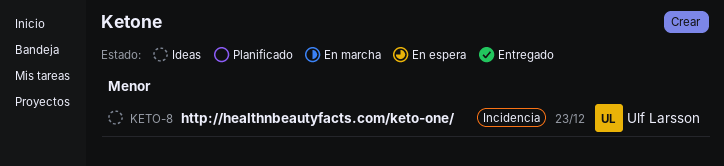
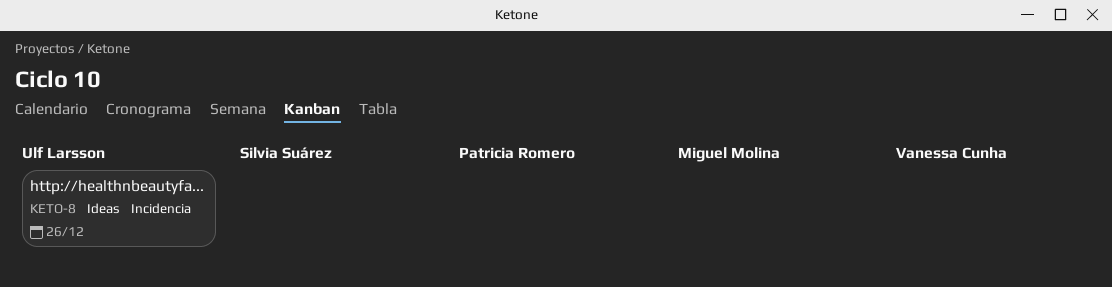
KETO-8, due: Dec 23 -> Dec 26

